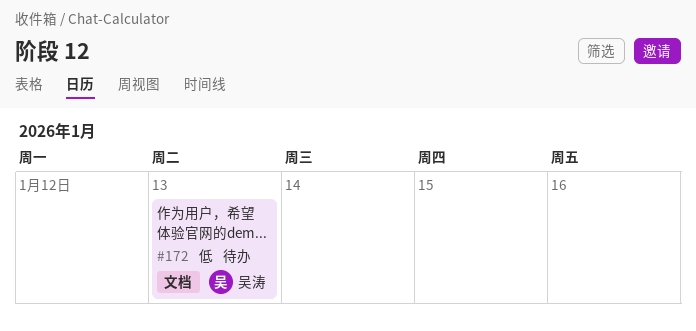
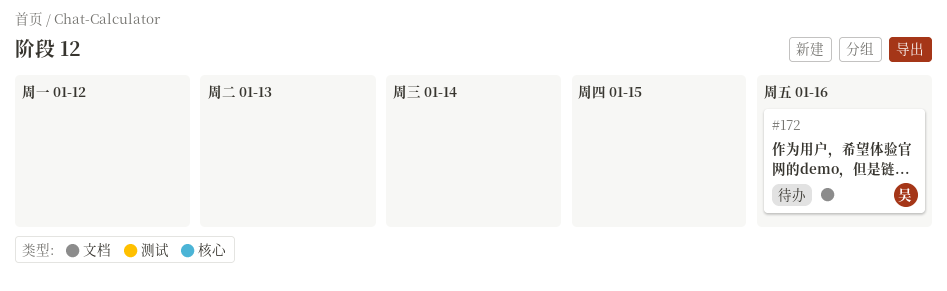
#172, due: Jan 13 -> Jan 16

